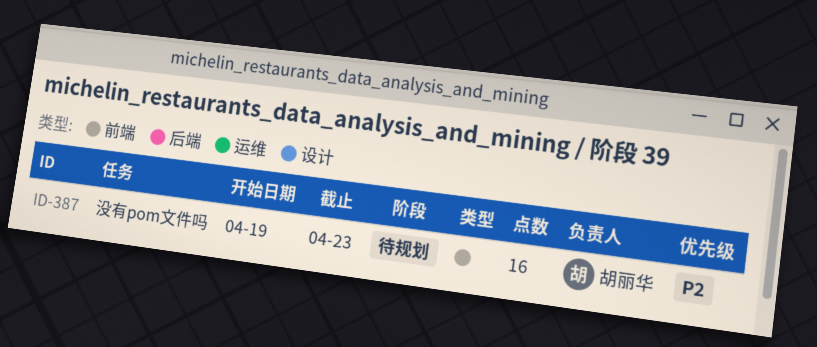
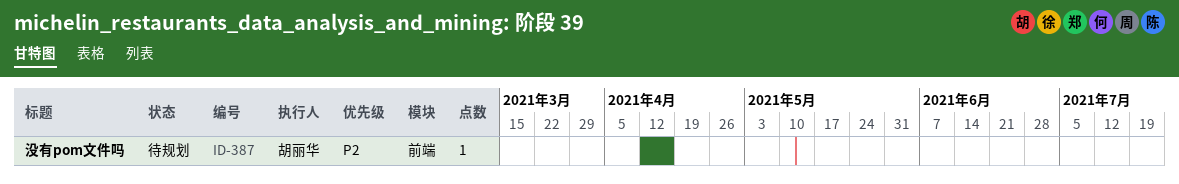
ID-387, estimate: 16 -> 1
ID-387, start: Apr 19 -> Apr 12
ID-387, due: Apr 23 -> Apr 16

